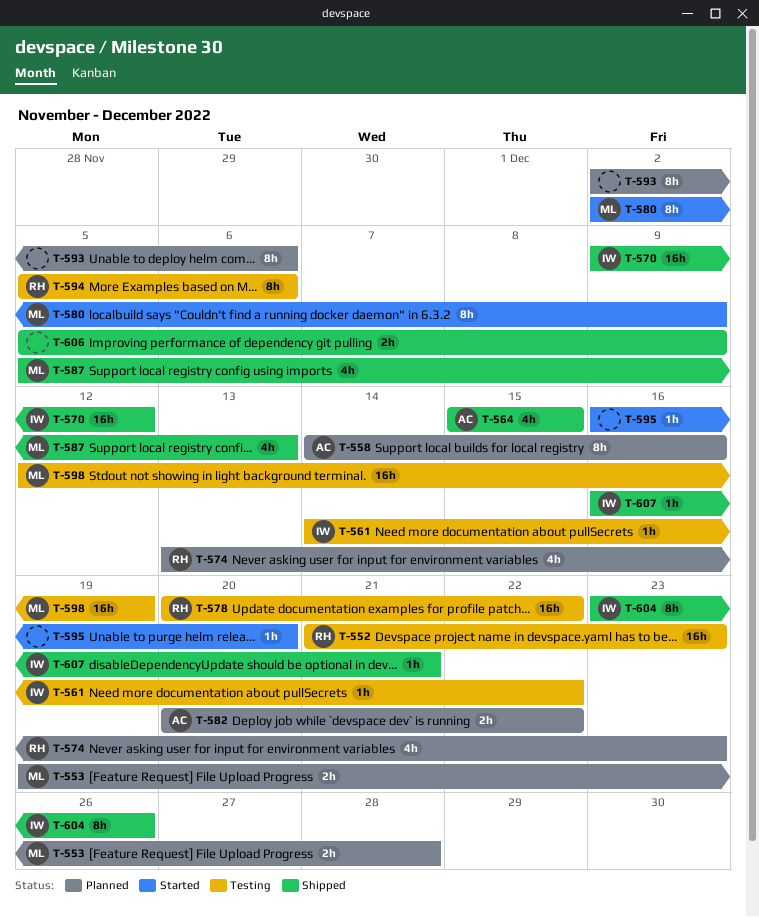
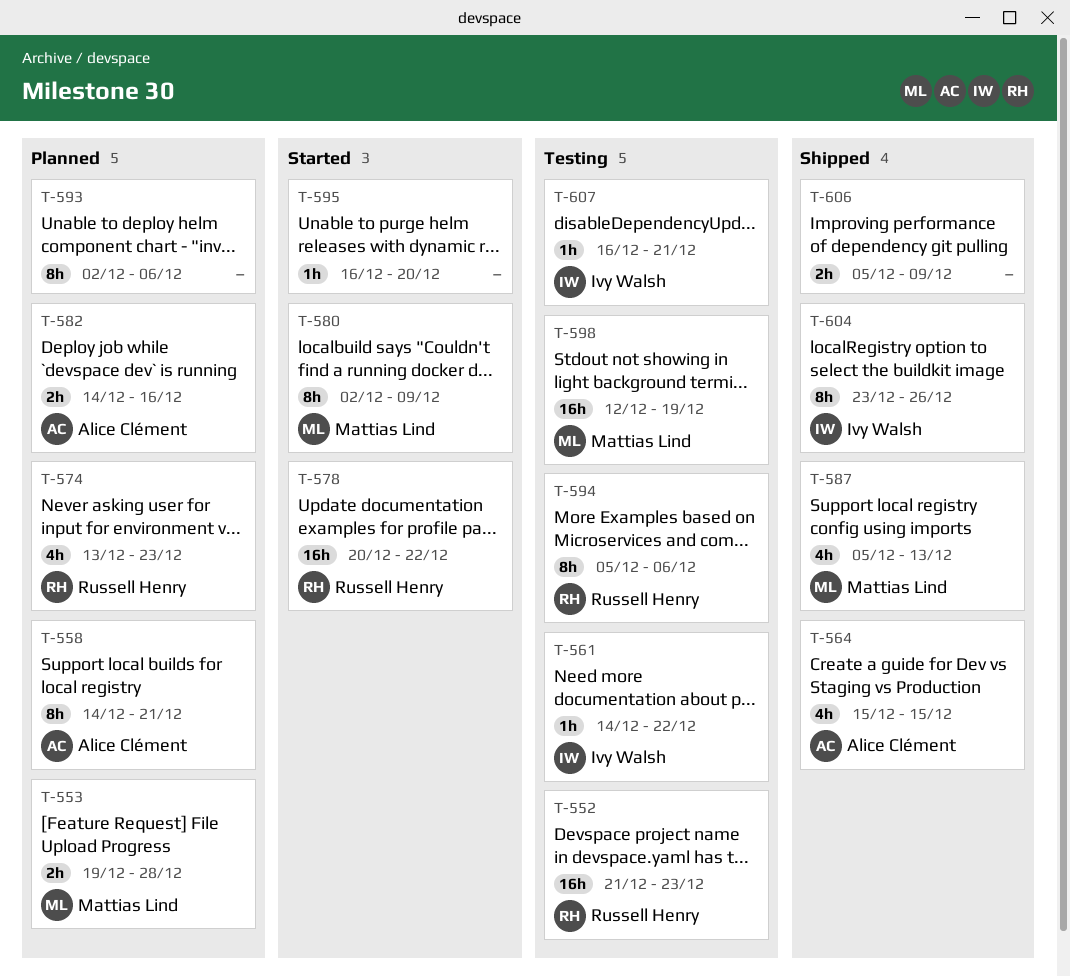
T-558, due: Dec 16 -> Dec 21
T-570: present -> none
T-578, status: Testing -> Started
T-582, start: Dec 20 -> Dec 14
T-582, due: Dec 22 -> Dec 16
T-607, status: Shipped -> Testing

